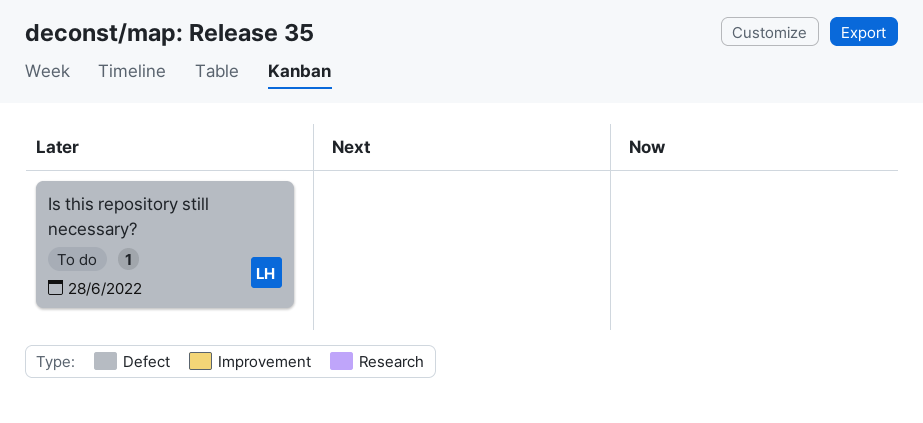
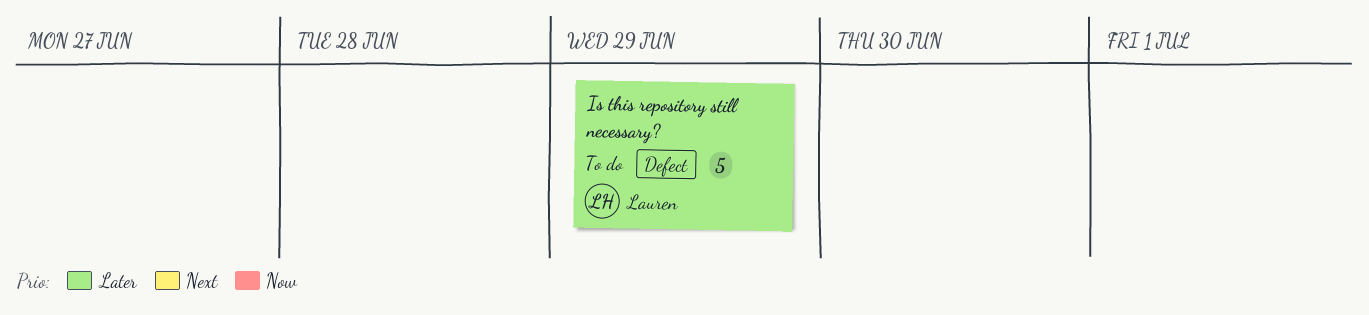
Is this repository still necessary?, estimate: 1 -> 5
Is this repository still necessary?, due: Jun 28 -> Jun 29

